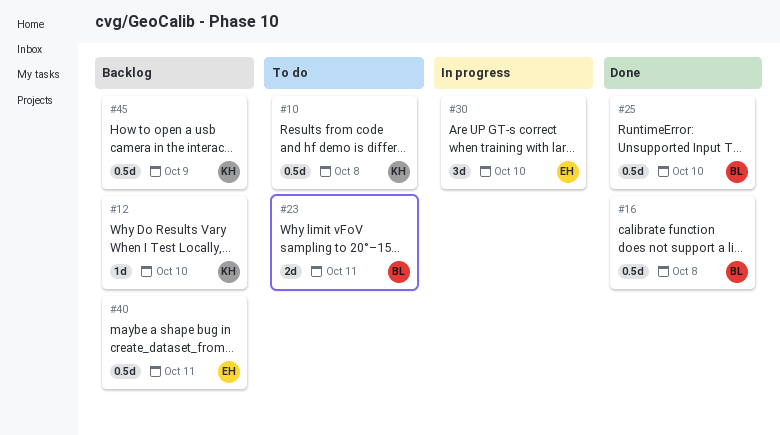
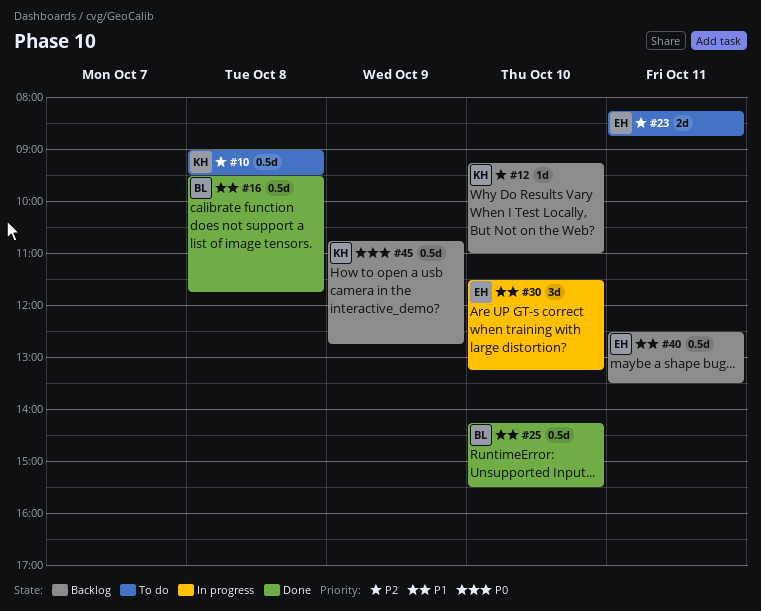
#23, owner: BL -> EH

